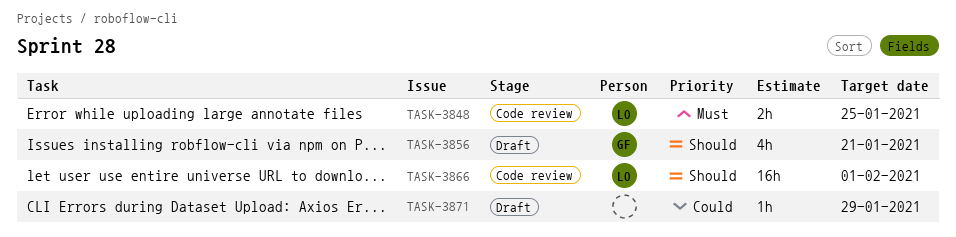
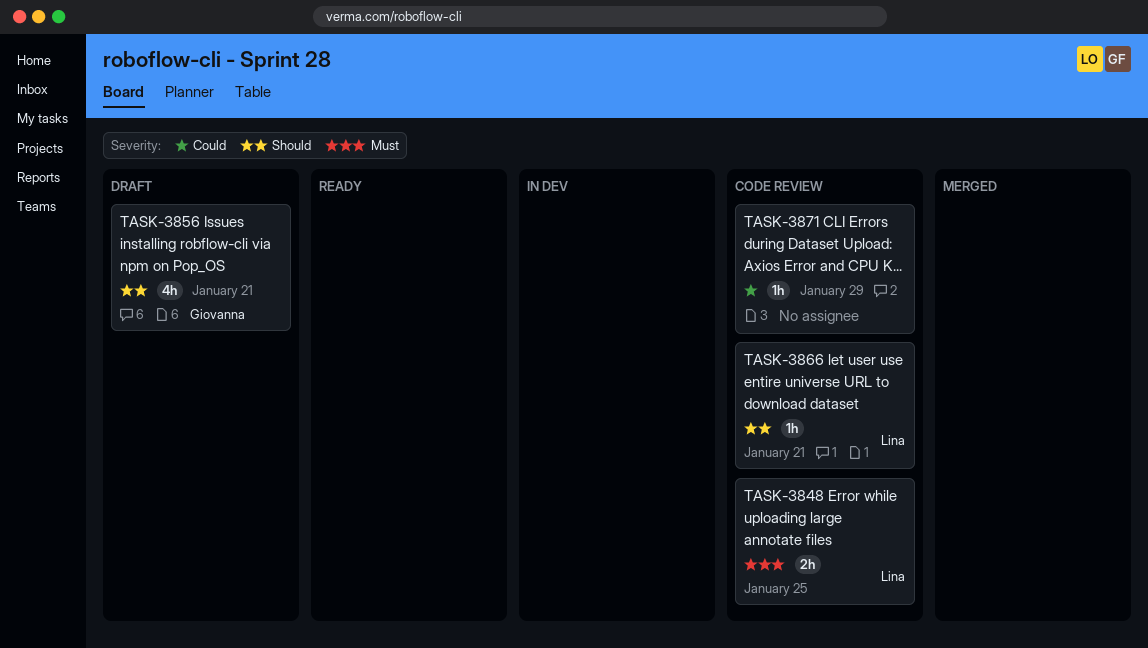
TASK-3866, estimate: 16h -> 1h
TASK-3866, due: Feb 1 -> Jan 21
TASK-3871, status: Draft -> Code review

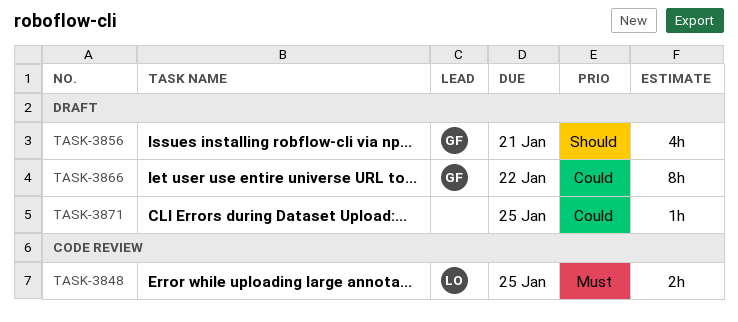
TASK-3866, status: Code review -> Draft
TASK-3866, owner: Lina -> Giovanna
TASK-3866, priority: Should -> Could
TASK-3866, estimate: 1h -> 8h
TASK-3866, due: Jan 21 -> Jan 22
TASK-3871, status: Code review -> Draft
TASK-3871, due: Jan 29 -> Jan 25

